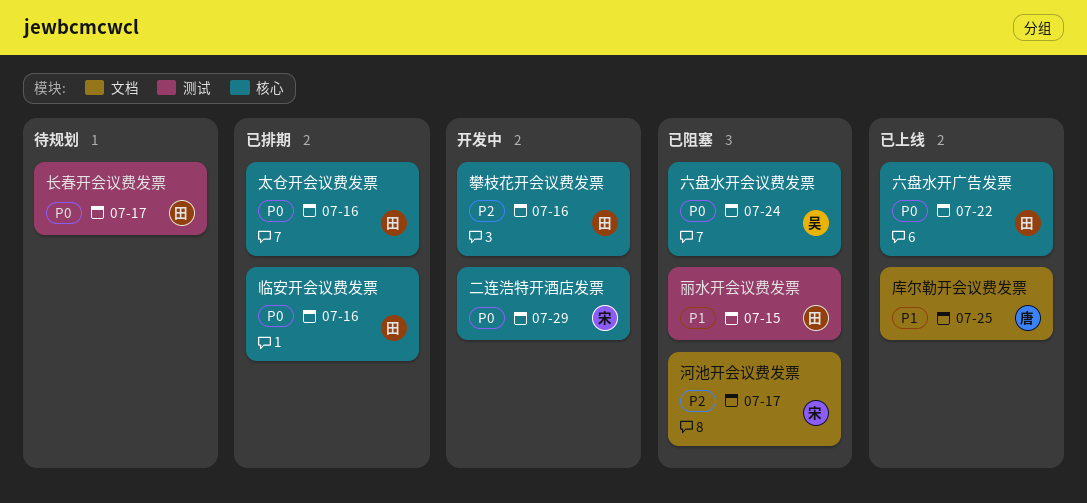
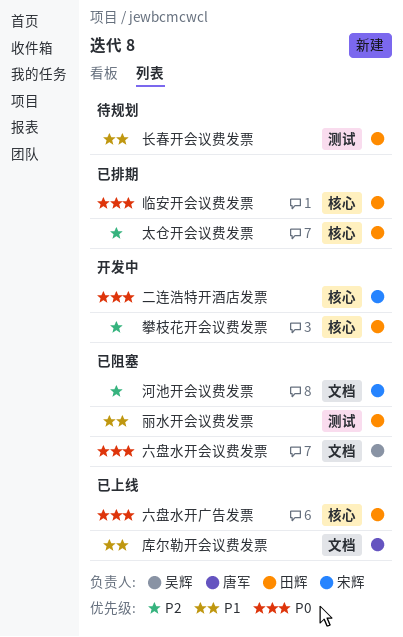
六盘水开会议费发票, label: 核心 -> 文档
太仓开会议费发票, priority: P0 -> P2
长春开会议费发票, priority: P0 -> P1

